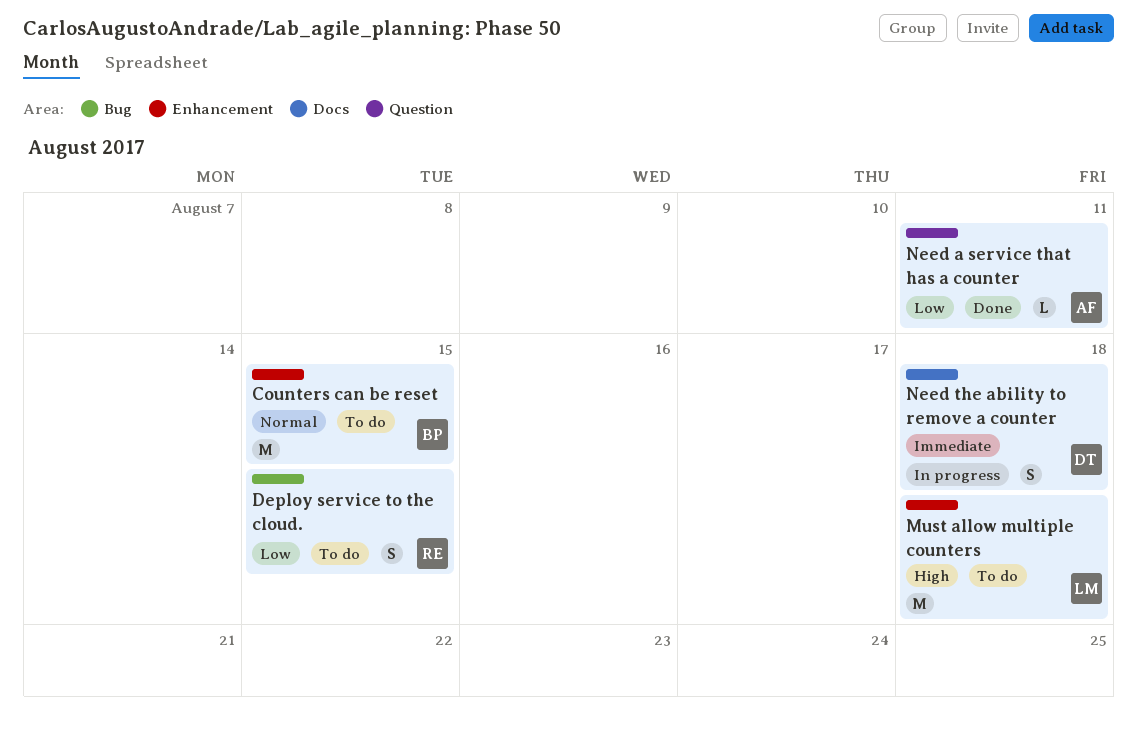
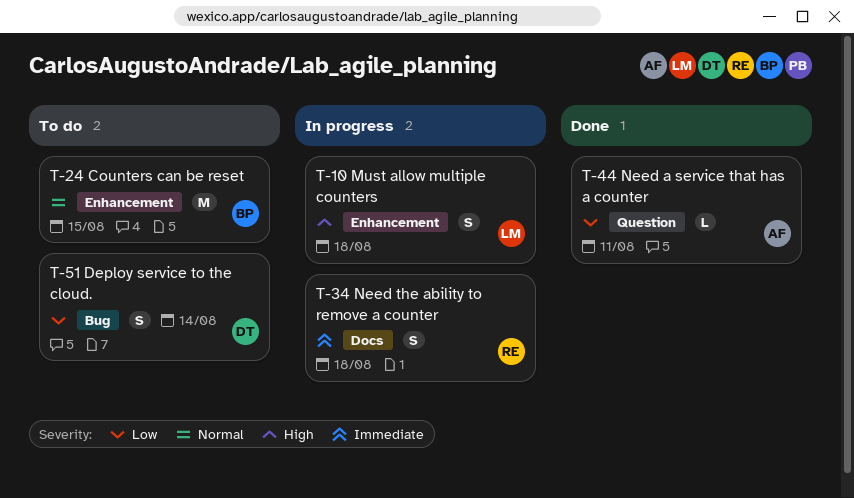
Deploy service to the cloud., owner: RE -> DT
Deploy service to the cloud., due: Aug 15 -> Aug 14
Must allow multiple counters, status: To do -> In progress
Must allow multiple counters, estimate: M -> S
Need the ability to remove a counter, owner: DT -> RE

